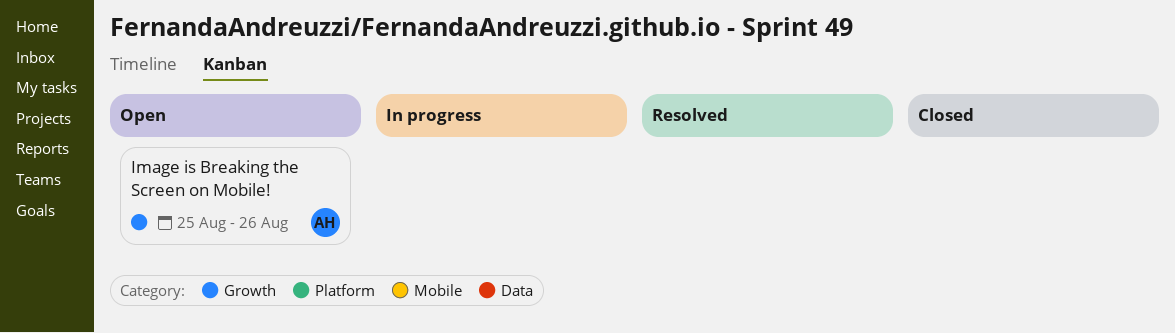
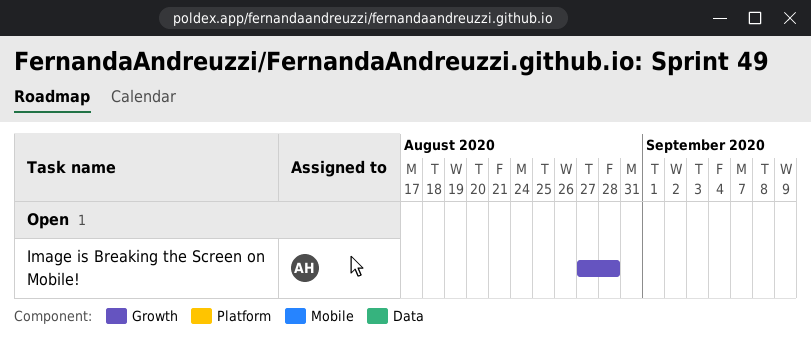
Image is Breaking the Screen on Mobile!, start: Aug 25 -> Aug 27
Image is Breaking the Screen on Mobile!, due: Aug 26 -> Aug 28

